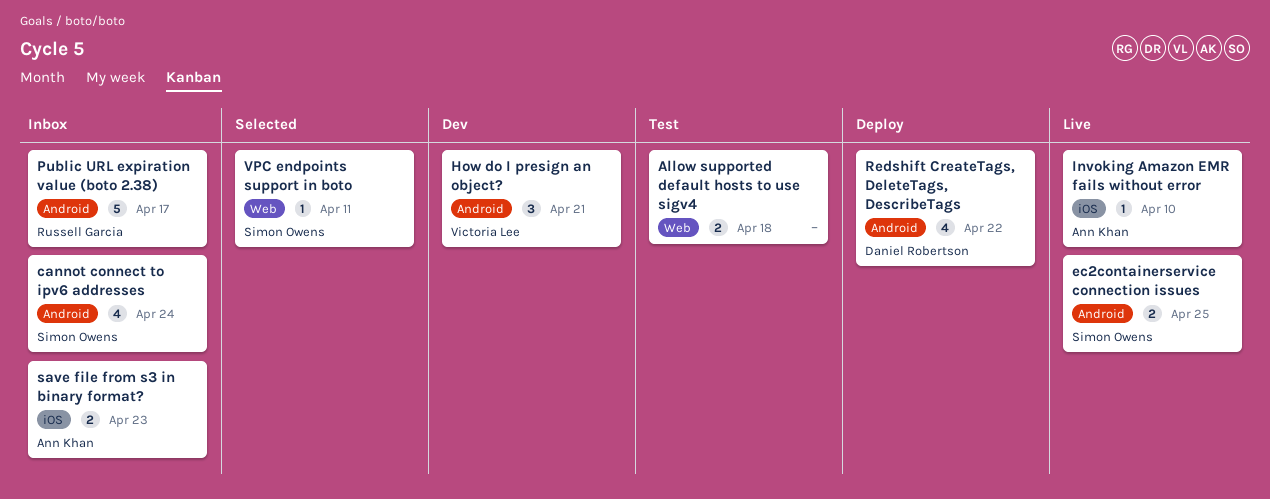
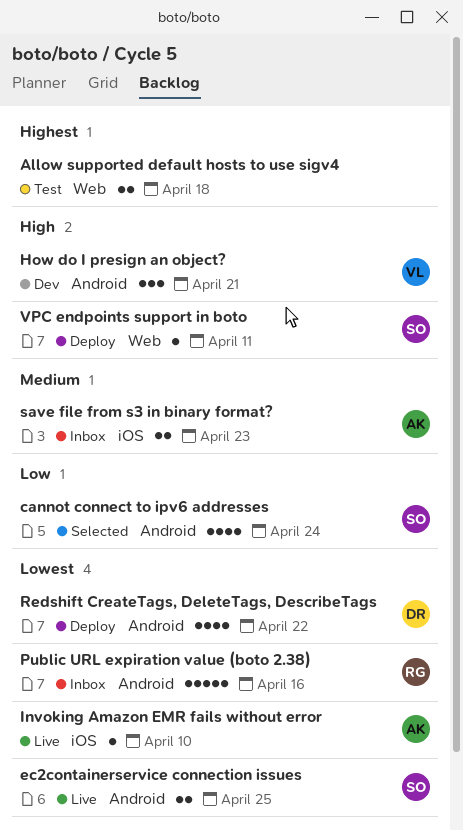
cannot connect to ipv6 addresses, status: Inbox -> Selected
Public URL expiration value (boto 2.38), due: Apr 17 -> Apr 16
VPC endpoints support in boto, status: Selected -> Deploy

